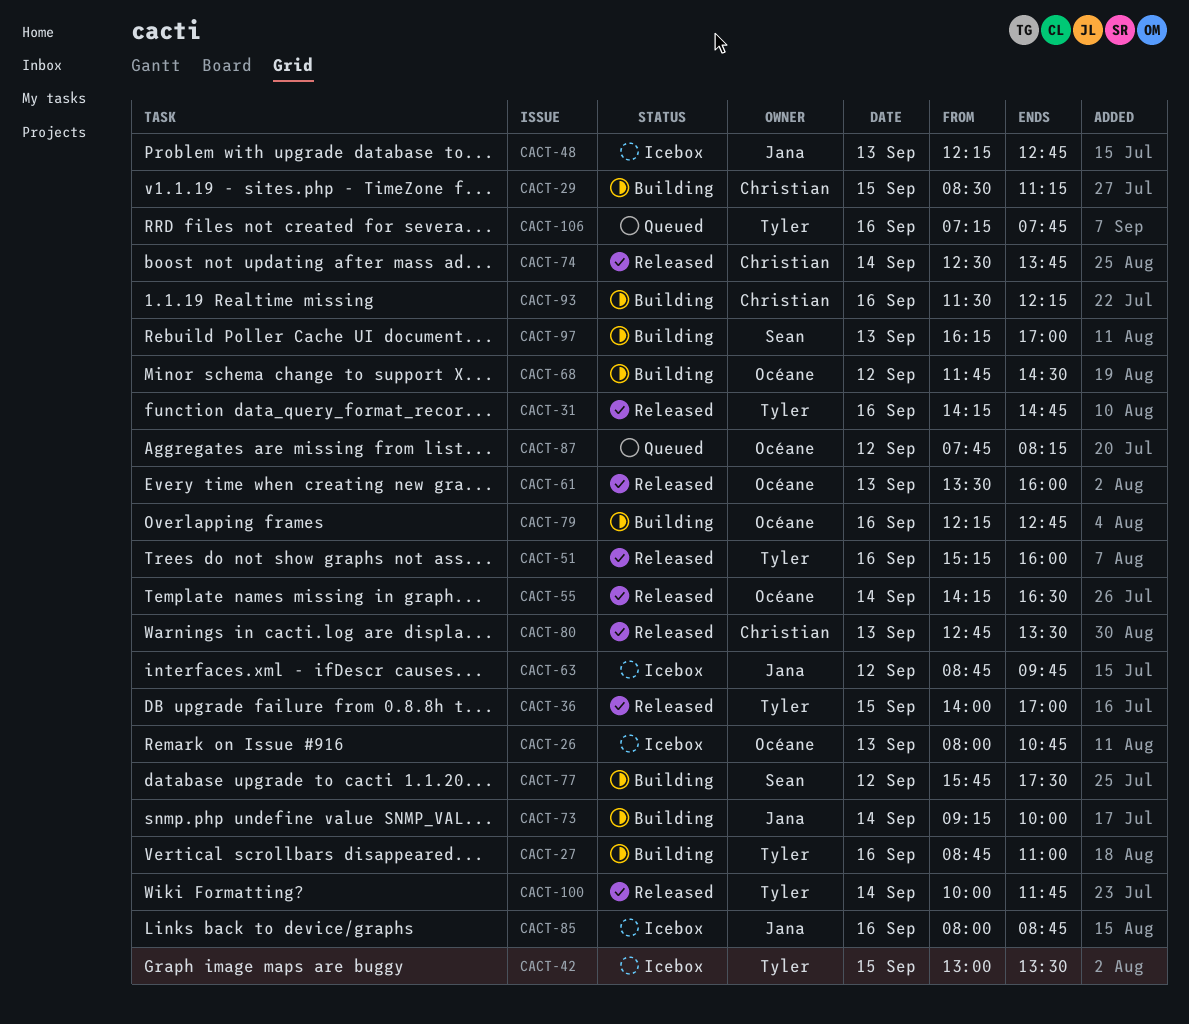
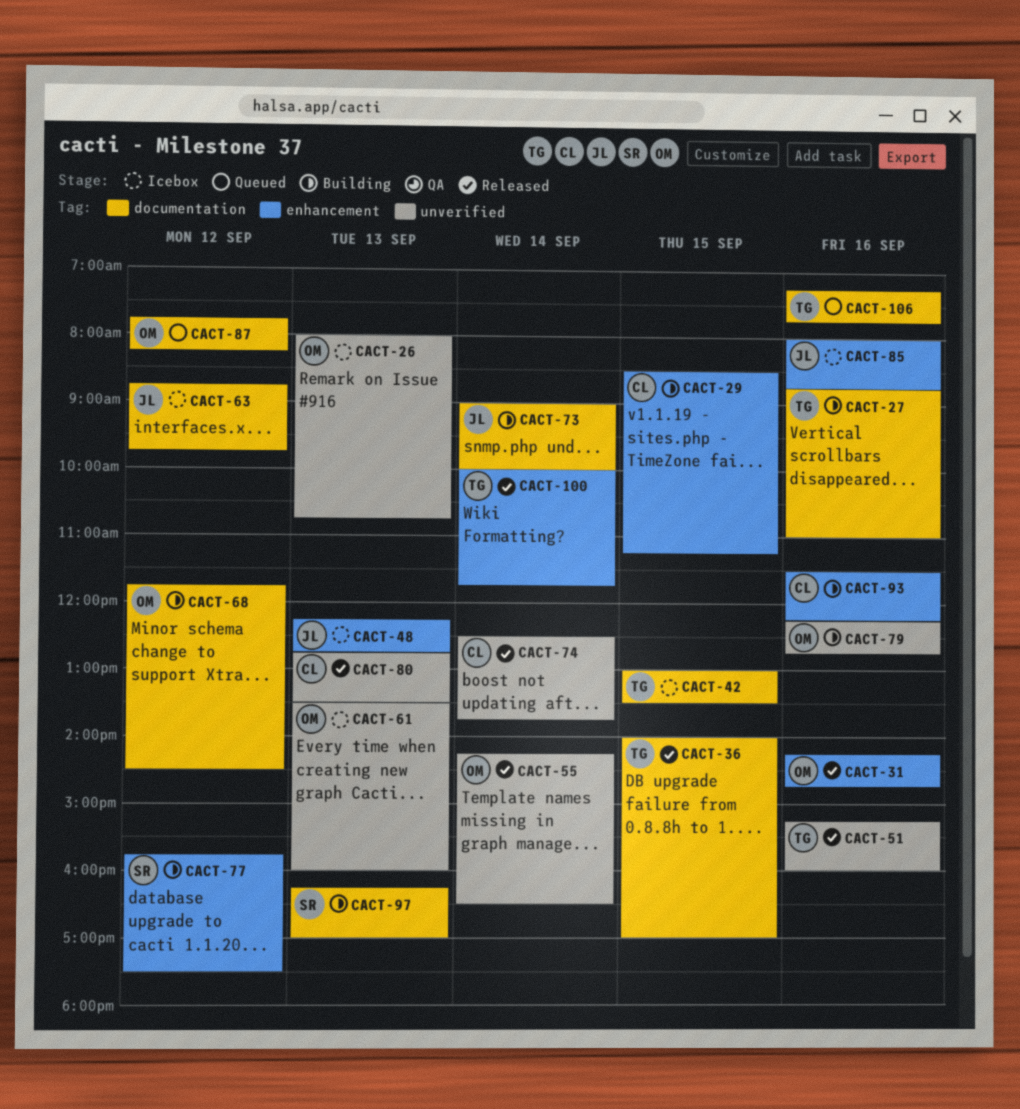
CACT-31, owner: Tyler -> Océane
CACT-61, status: Released -> Icebox
CACT-73, begins: 09:15 -> 09:00

